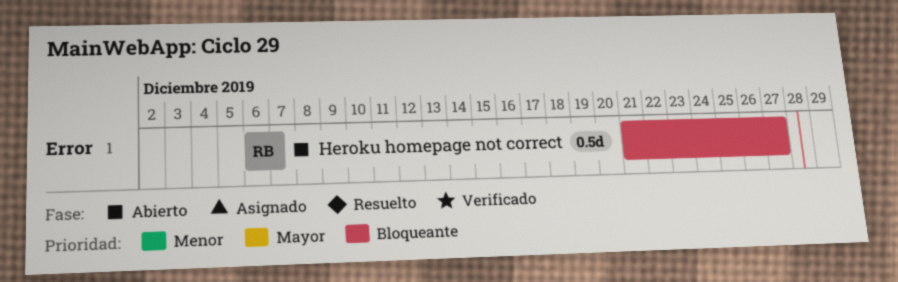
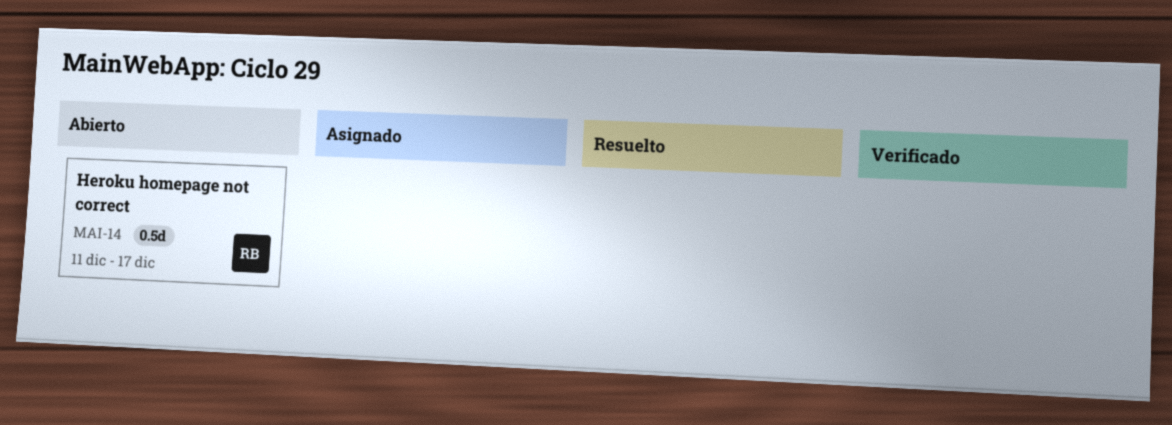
Heroku homepage not correct, start: Dec 21 -> Dec 11
Heroku homepage not correct, due: Dec 27 -> Dec 17

